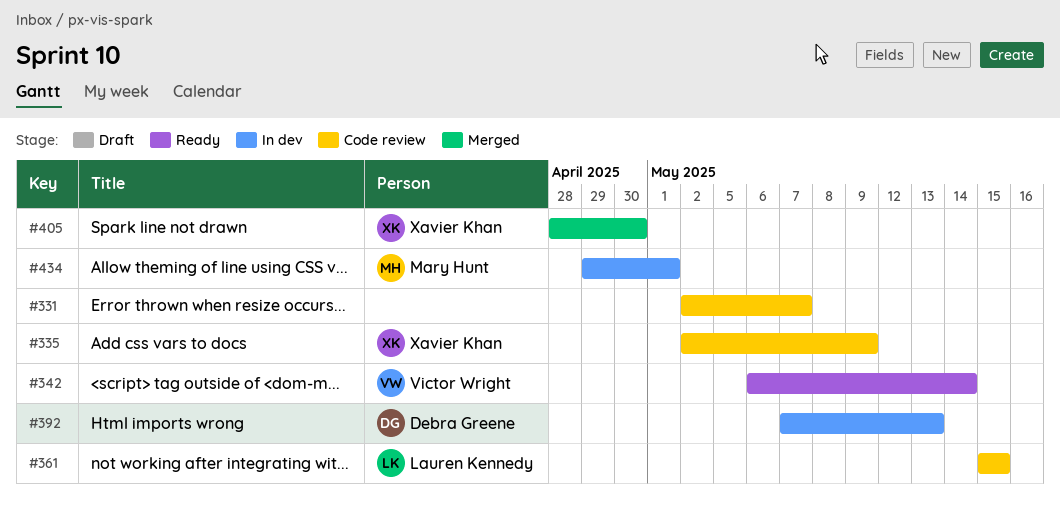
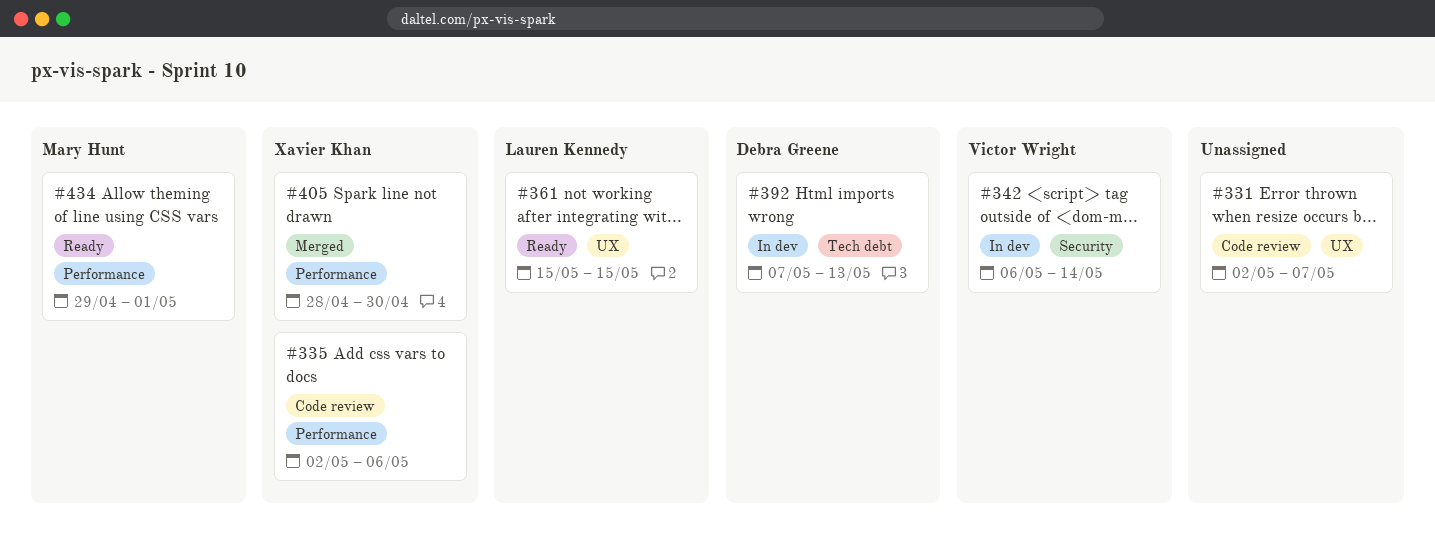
#335, due: May 9 -> May 6
#342, status: Ready -> In dev
#361, status: Code review -> Ready
#434, status: In dev -> Ready

